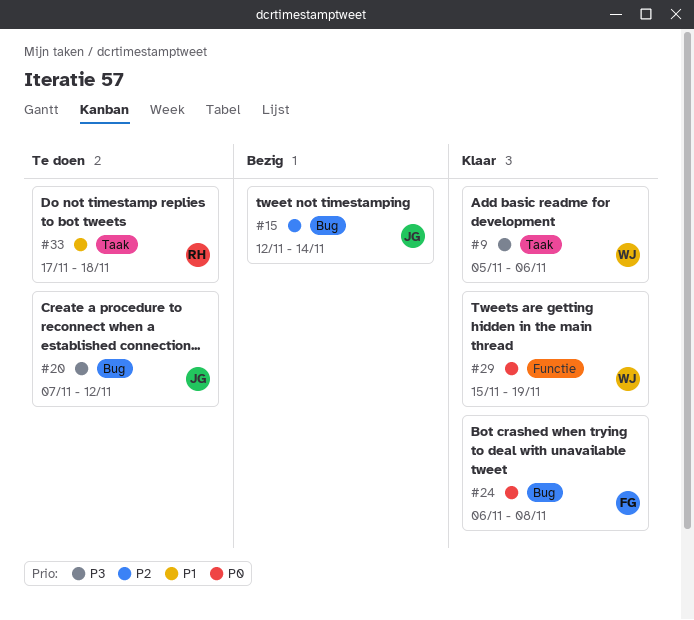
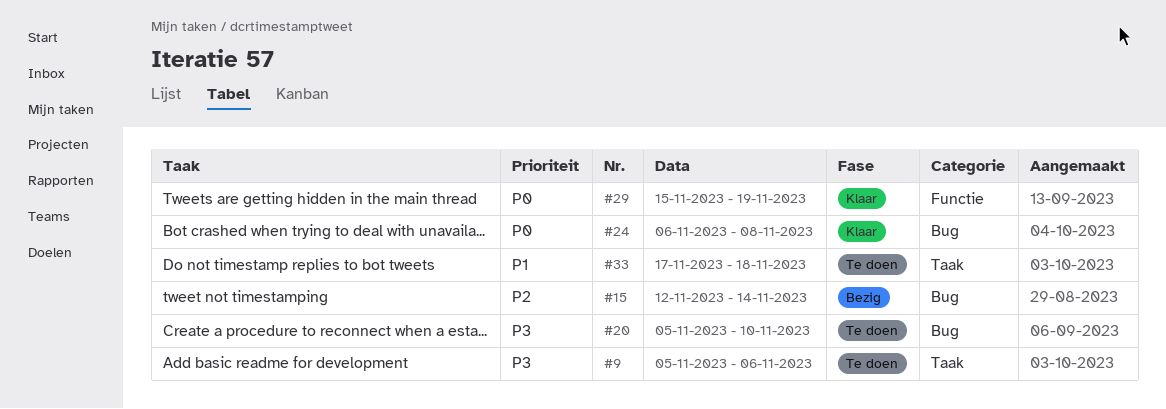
#9, status: Klaar -> Te doen
#20, start: Nov 7 -> Nov 5
#20, due: Nov 12 -> Nov 10

